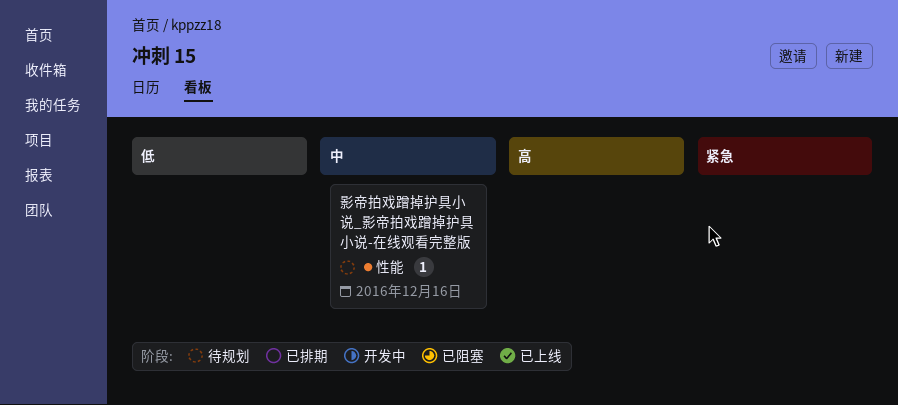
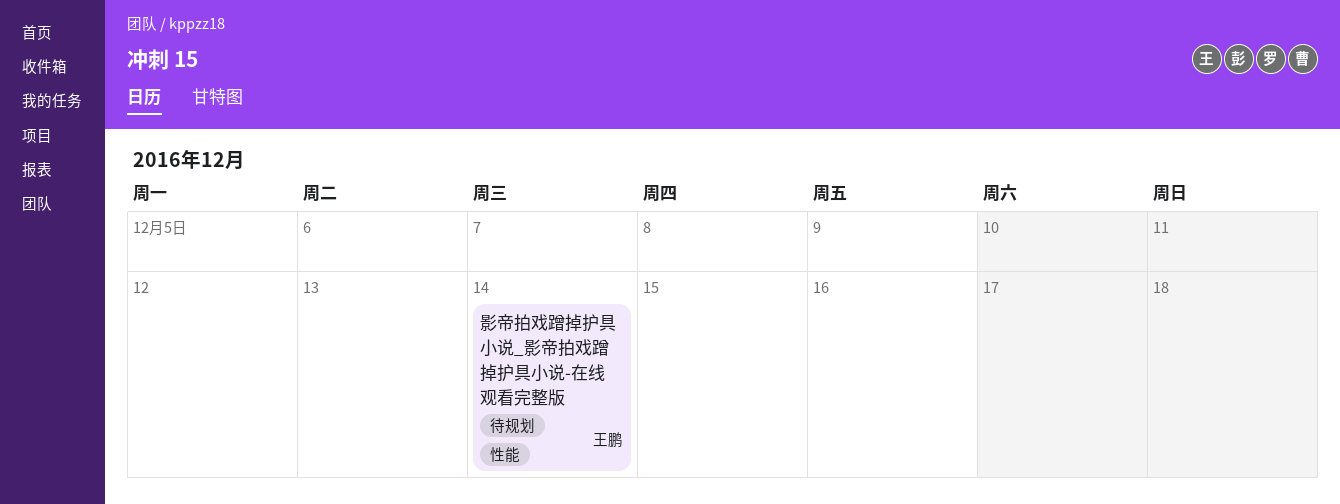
影帝拍戏蹭掉护具小说_影帝拍戏蹭掉护具小说-在线观看完整版, due: Dec 16 -> Dec 14

